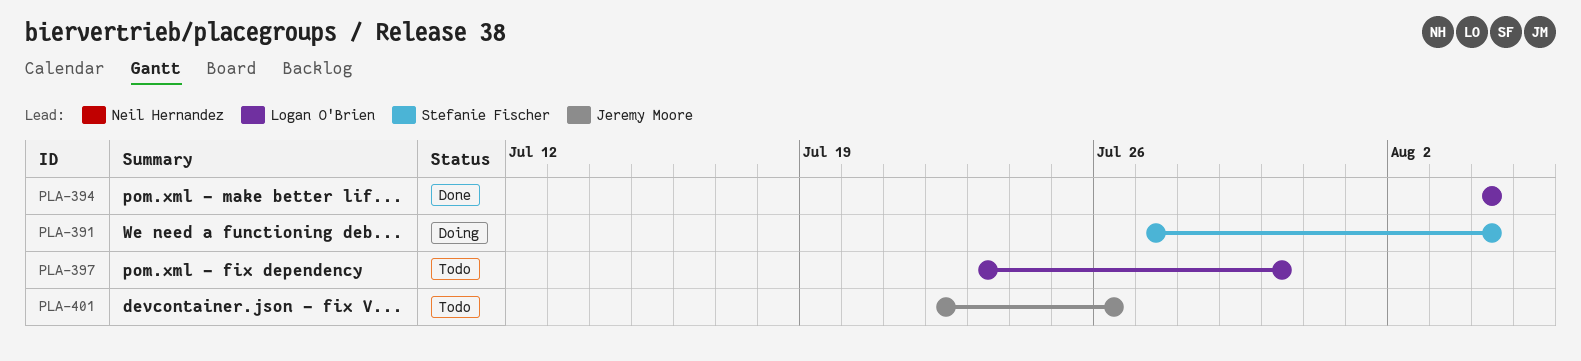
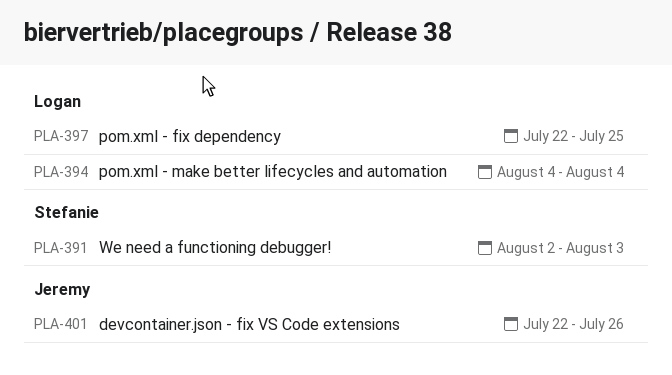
PLA-391, start: Jul 27 -> Aug 2
PLA-391, due: Aug 4 -> Aug 3
PLA-397, start: Jul 23 -> Jul 22
PLA-397, due: Jul 30 -> Jul 25

